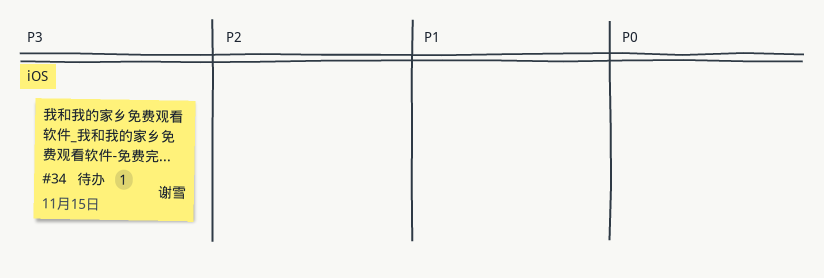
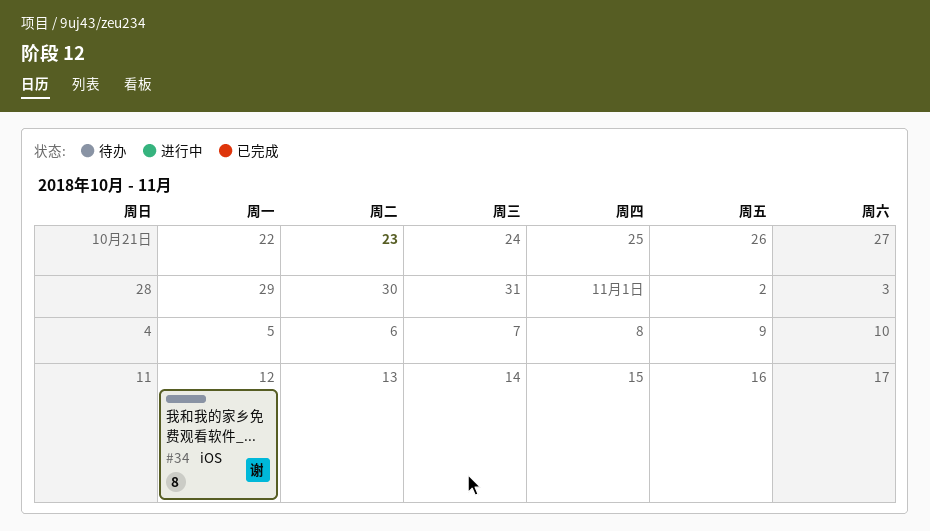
#34, estimate: 1 -> 8
#34, due: Nov 15 -> Nov 12

